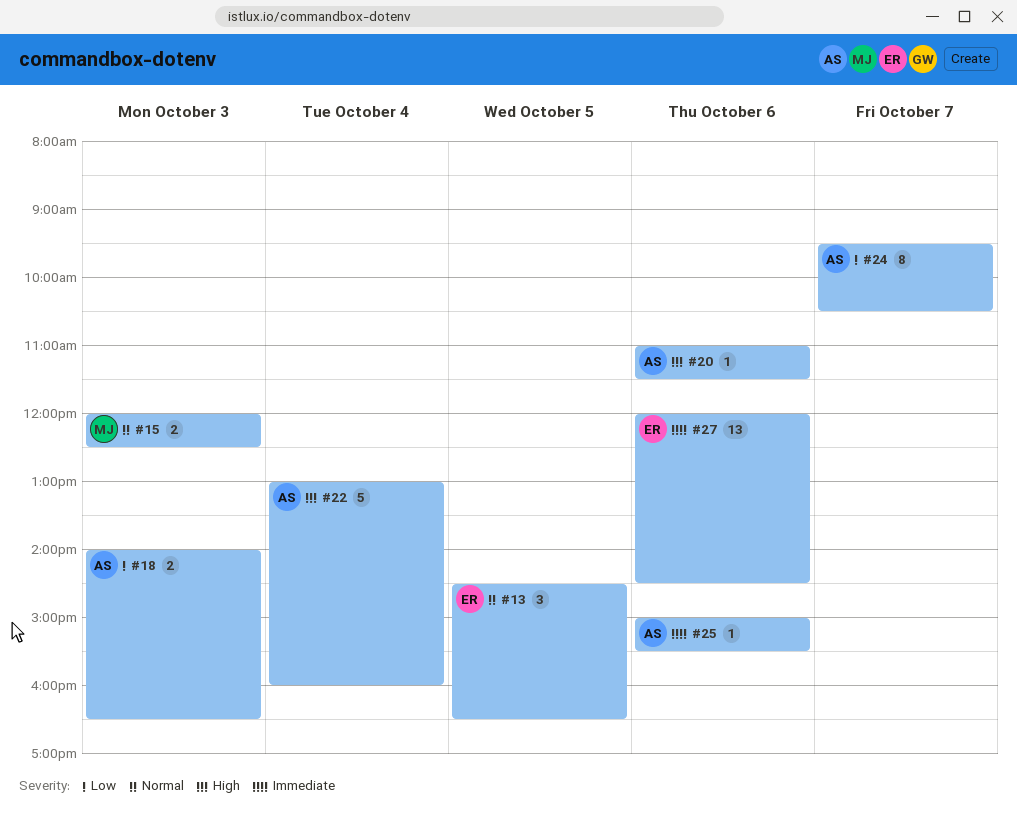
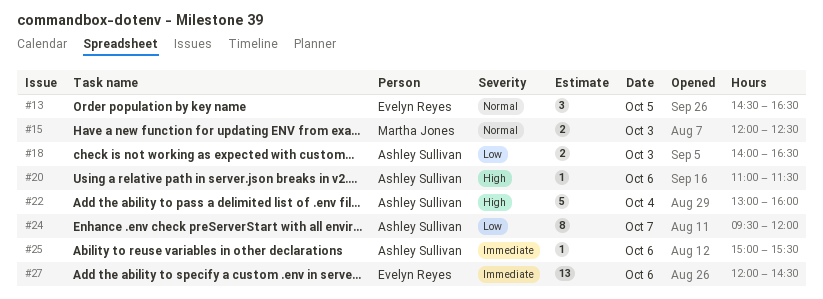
#24, ends: 10:30 -> 12:00

